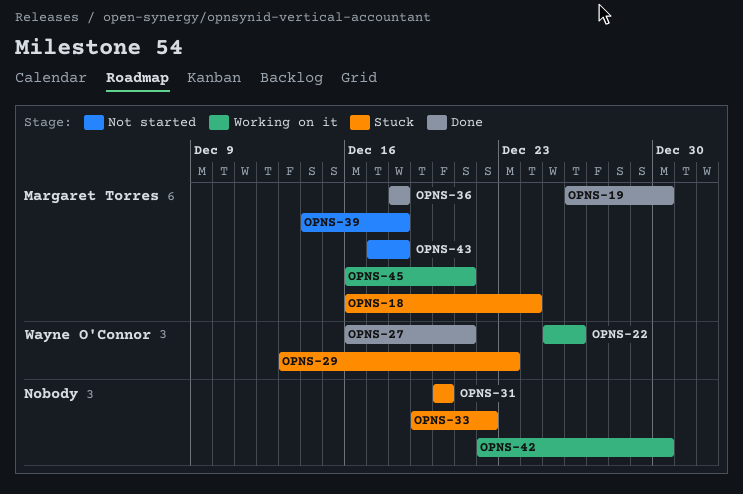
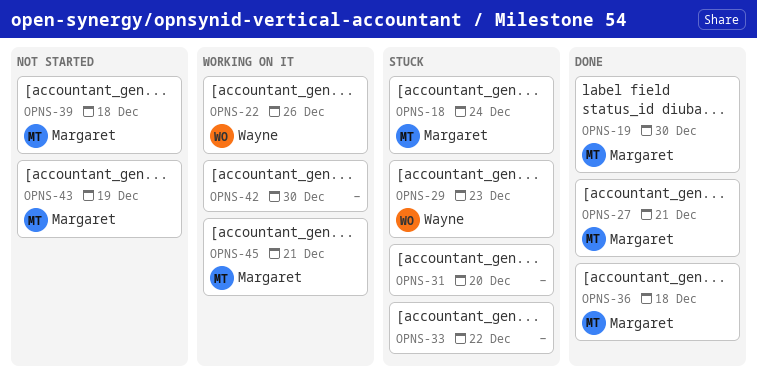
OPNS-27, owner: Wayne O'Connor -> Margaret Torres
OPNS-43, due: Dec 18 -> Dec 19

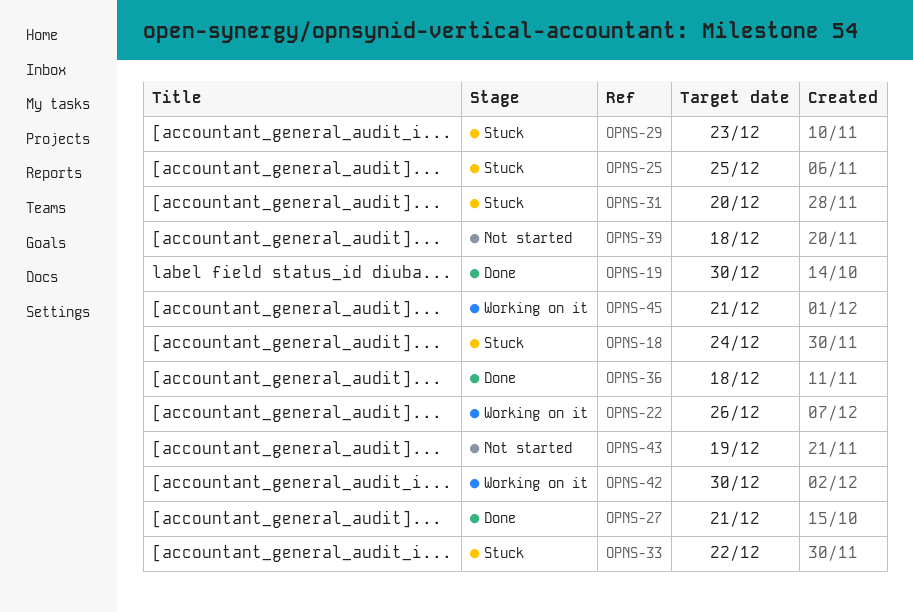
OPNS-25: none -> present

